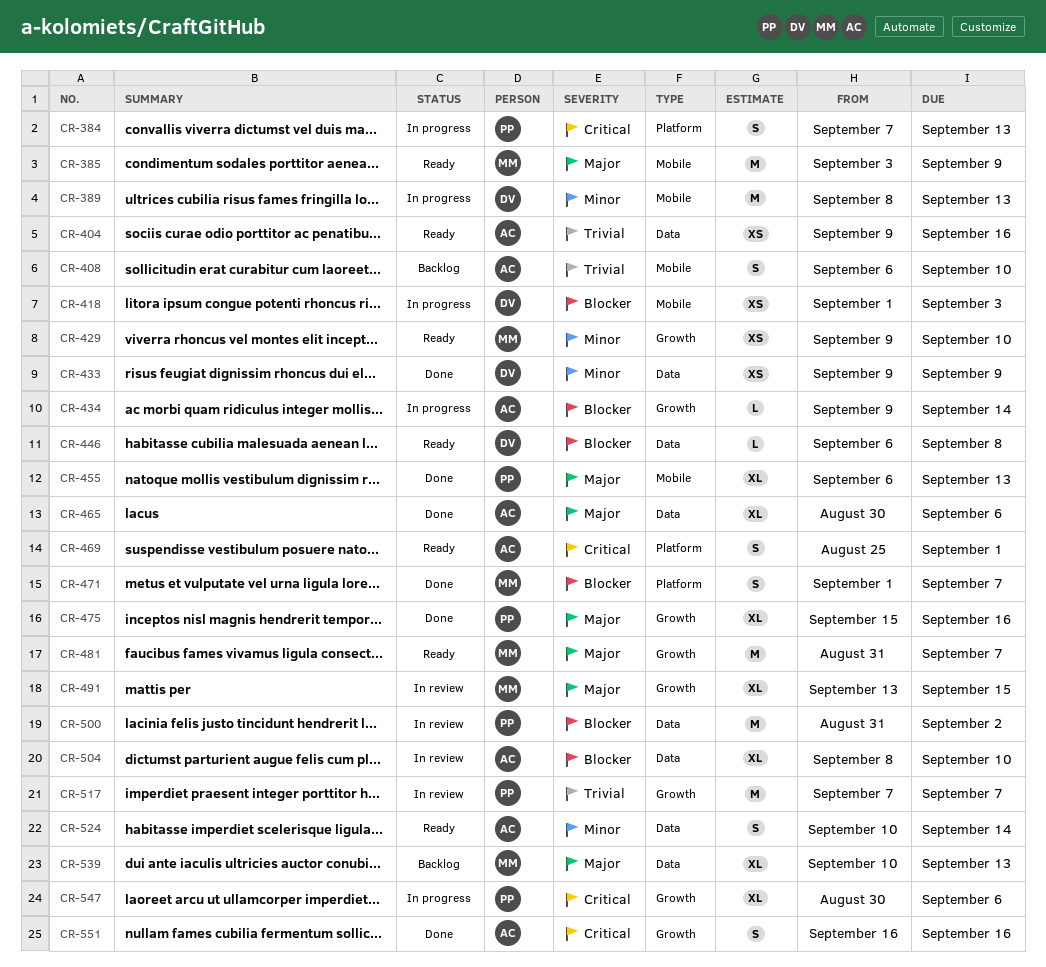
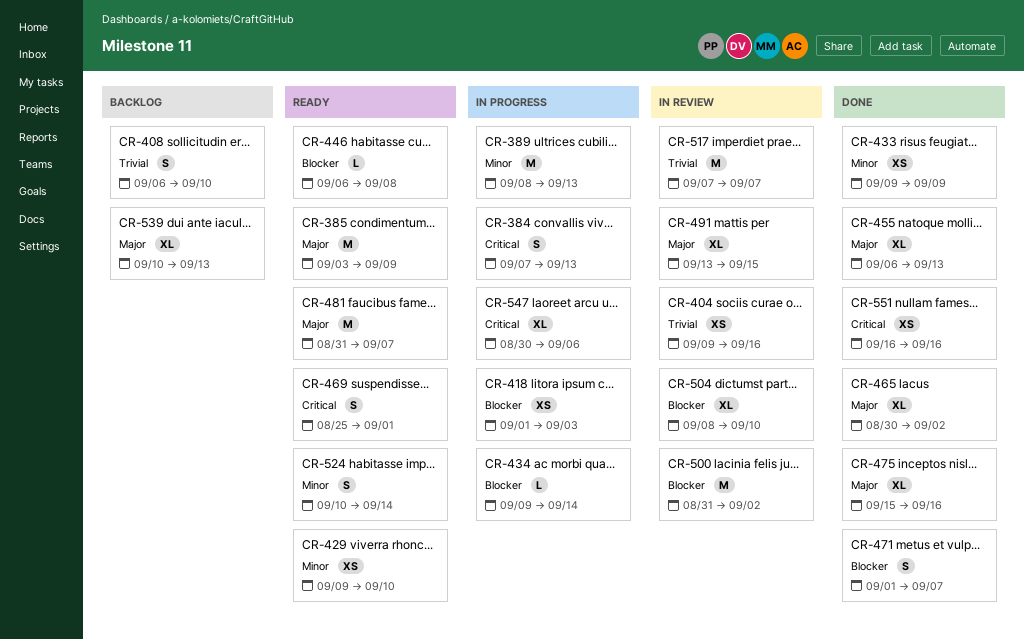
CR-404, status: Ready -> In review
CR-465, due: Sep 6 -> Sep 2
CR-551, estimate: S -> XS

